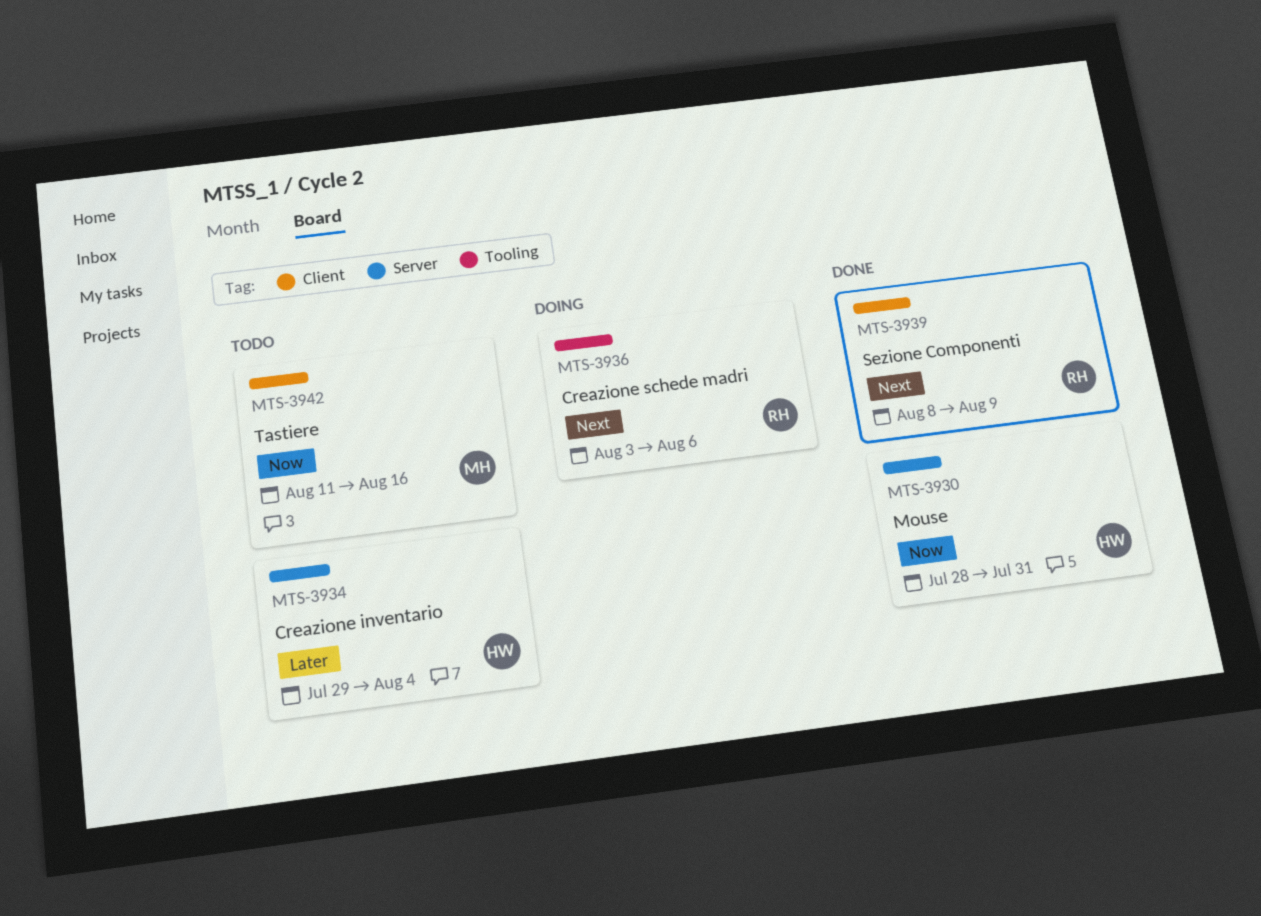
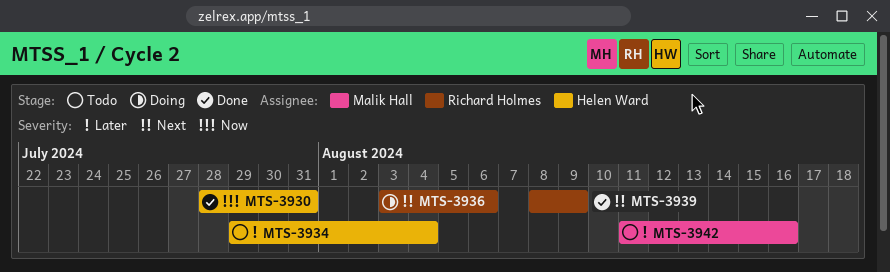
MTS-3942, priority: Now -> Later

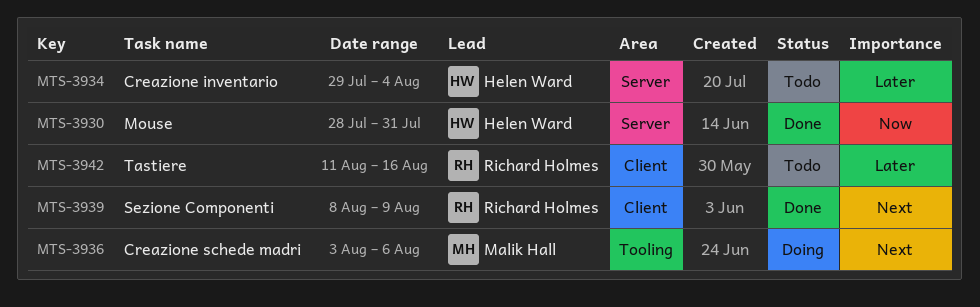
MTS-3936, owner: Richard Holmes -> Malik Hall
MTS-3942, owner: Malik Hall -> Richard Holmes

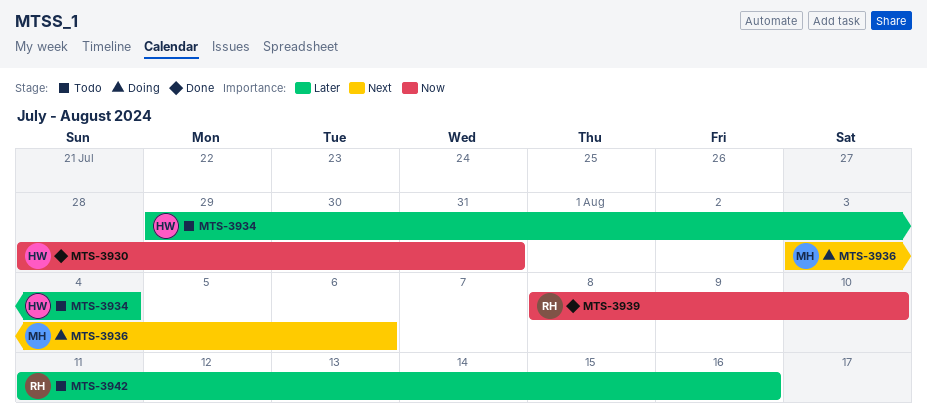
MTS-3939, priority: Next -> Now
MTS-3939, due: Aug 9 -> Aug 10

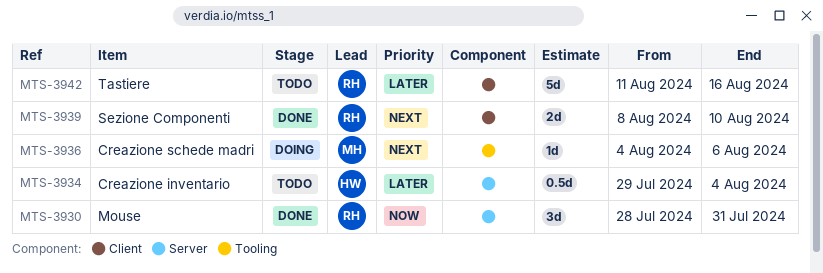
MTS-3930, owner: HW -> RH
MTS-3936, start: Aug 3 -> Aug 4
MTS-3939, priority: Now -> Next

